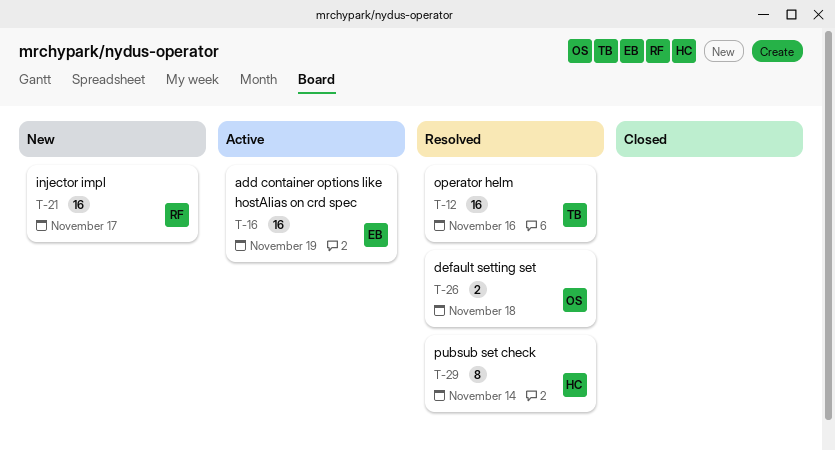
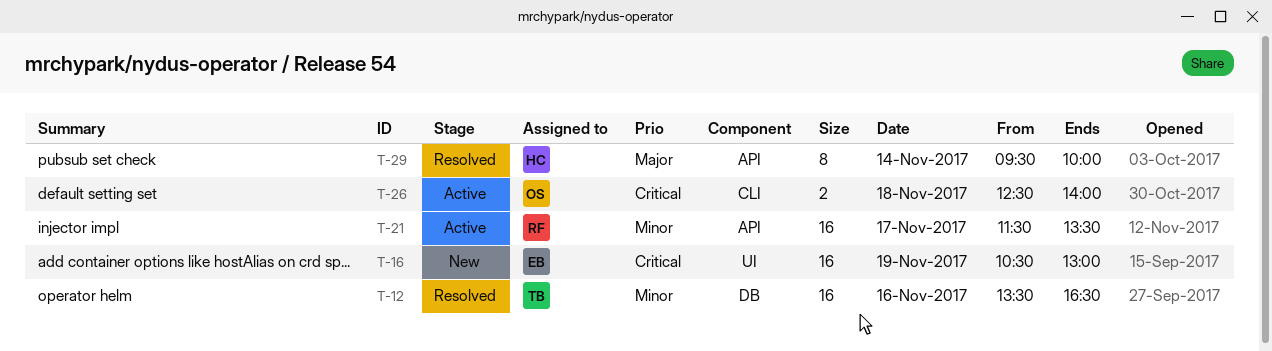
T-16, status: Active -> New
T-21, status: New -> Active
T-26, status: Resolved -> Active

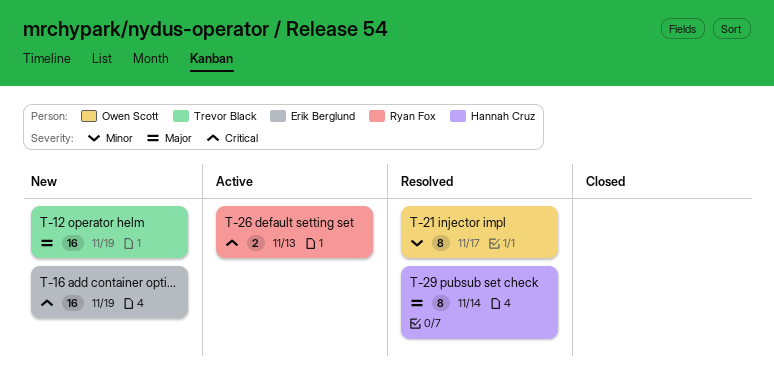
T-12, status: Resolved -> New
T-12, priority: Minor -> Major
T-12, day: Nov 16 -> Nov 19
T-21, status: Active -> Resolved
T-21, owner: Ryan Fox -> Owen Scott
T-21, estimate: 16 -> 8
T-26, owner: Owen Scott -> Ryan Fox
T-26, day: Nov 18 -> Nov 13

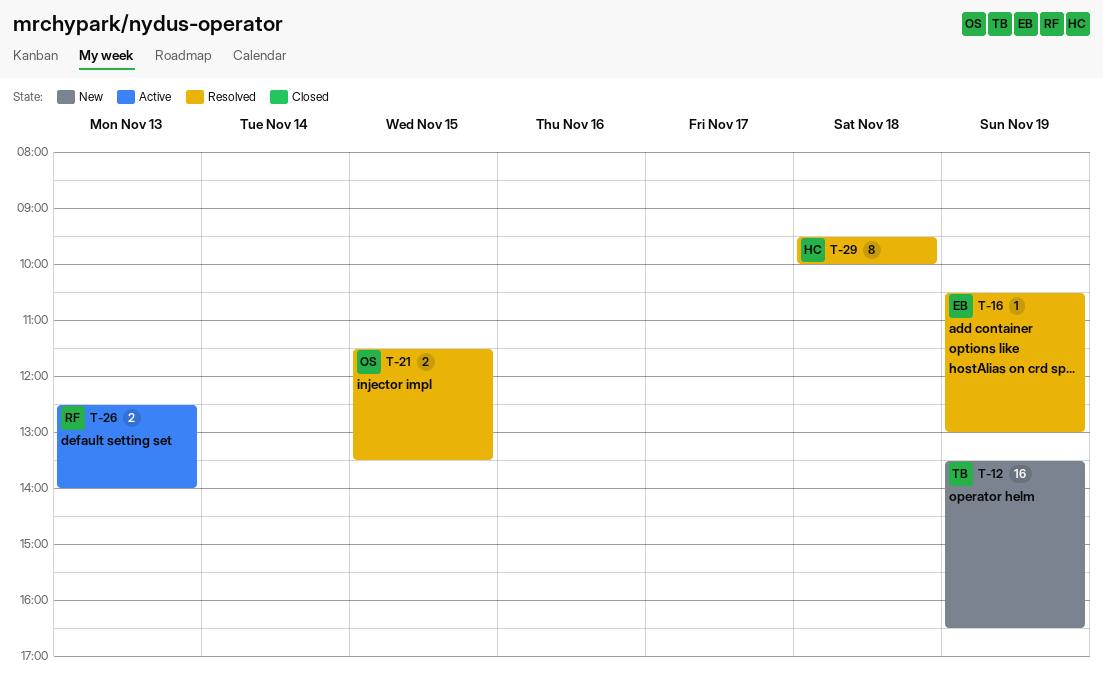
T-16, status: New -> Resolved
T-16, estimate: 16 -> 1
T-21, estimate: 8 -> 2
T-21, day: Nov 17 -> Nov 15
T-29, day: Nov 14 -> Nov 18

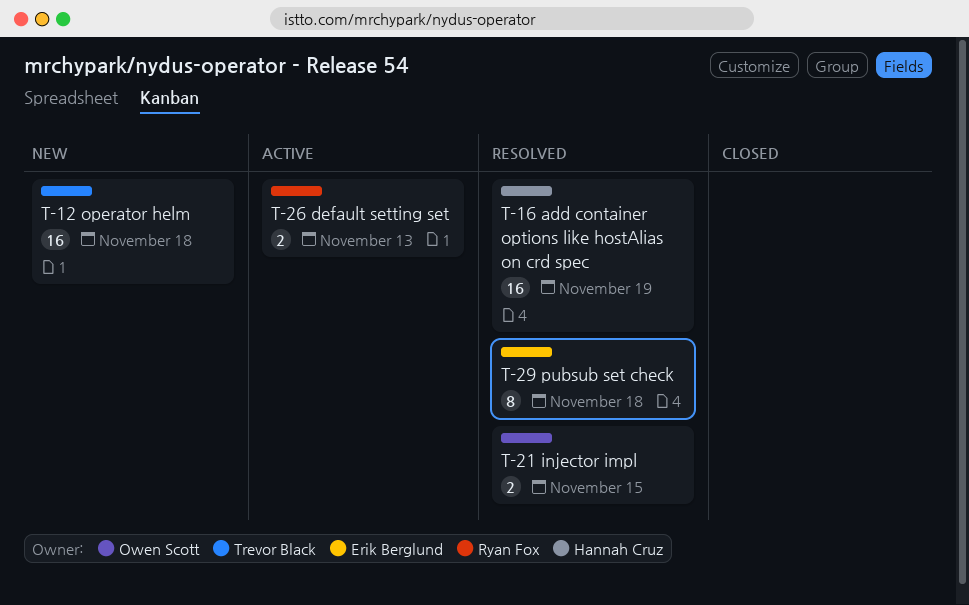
T-12, day: Nov 19 -> Nov 18
T-16, owner: Erik Berglund -> Hannah Cruz
T-16, estimate: 1 -> 16
T-29, owner: Hannah Cruz -> Erik Berglund

